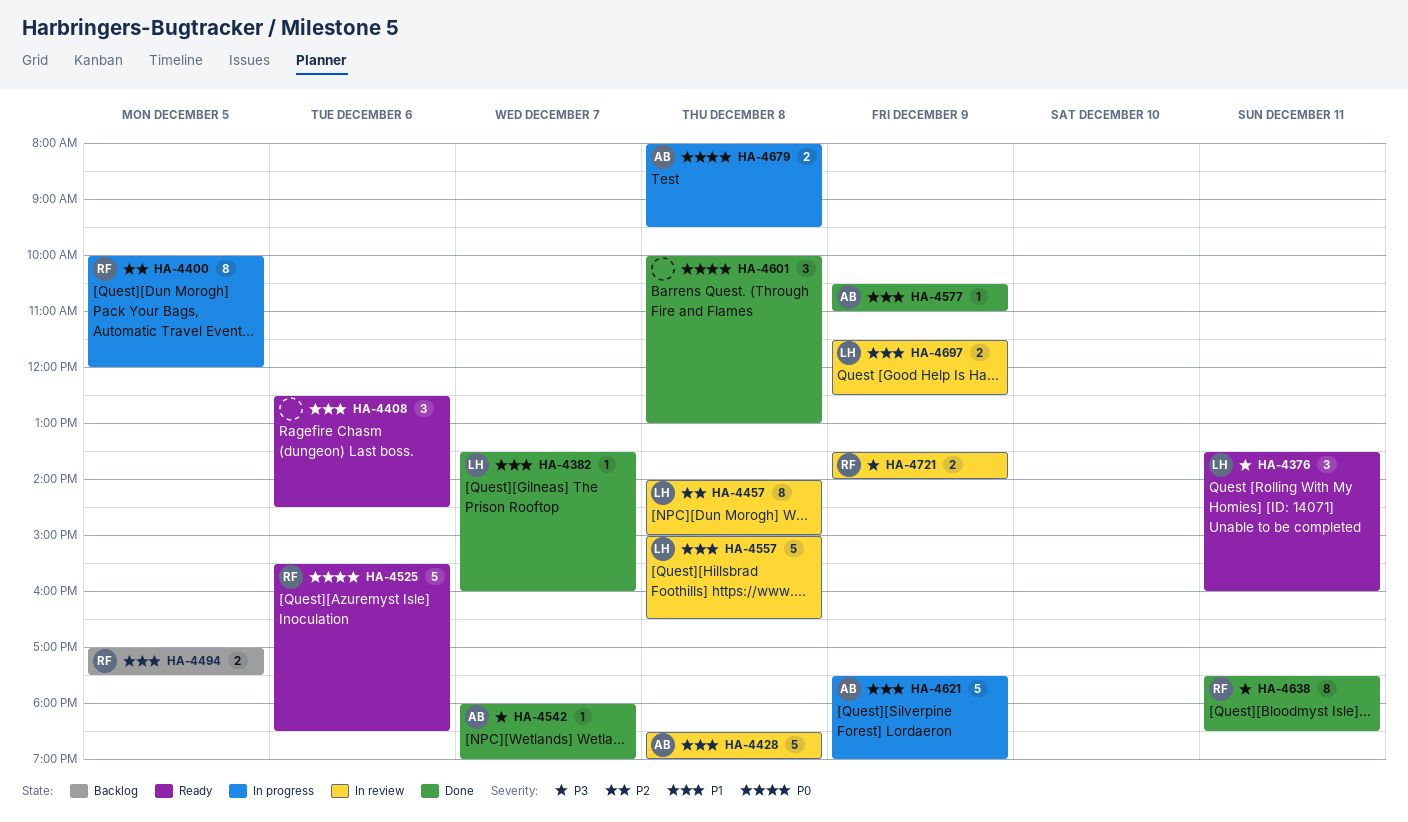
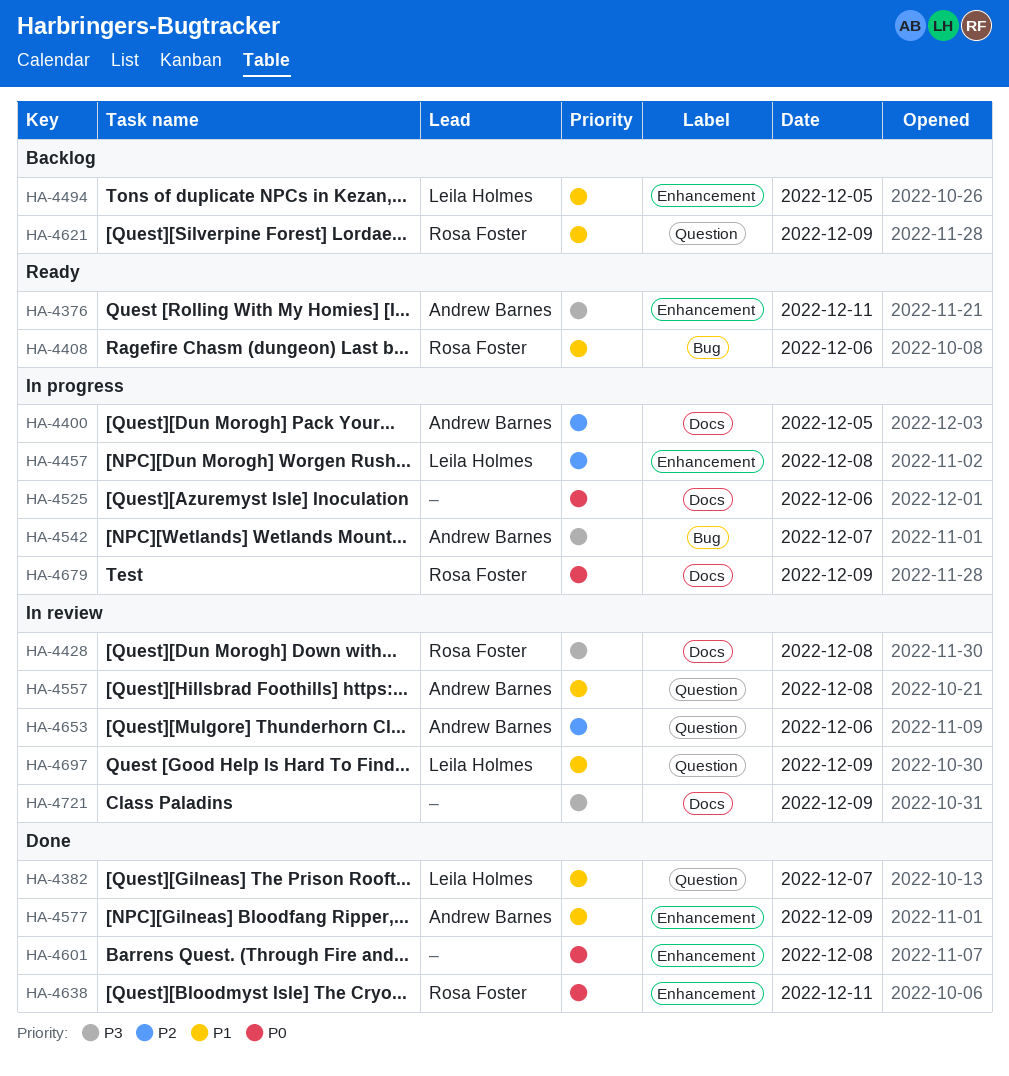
HA-4376, owner: Leila Holmes -> Andrew Barnes
HA-4400, owner: Rosa Foster -> Andrew Barnes
HA-4408, owner: none -> Rosa Foster
HA-4428, owner: Andrew Barnes -> Rosa Foster
HA-4428, priority: P1 -> P3
HA-4457, status: In review -> In progress
HA-4494, owner: Rosa Foster -> Leila Holmes
HA-4525, status: Ready -> In progress
HA-4525, owner: Rosa Foster -> none
HA-4542, status: Done -> In progress
HA-4557, owner: Leila Holmes -> Andrew Barnes
HA-4621, status: In progress -> Backlog
HA-4621, owner: Andrew Barnes -> Rosa Foster
HA-4638, priority: P3 -> P0
HA-4653: none -> present
HA-4679, owner: Andrew Barnes -> Rosa Foster
HA-4679, day: Dec 8 -> Dec 9
HA-4721, owner: Rosa Foster -> none

